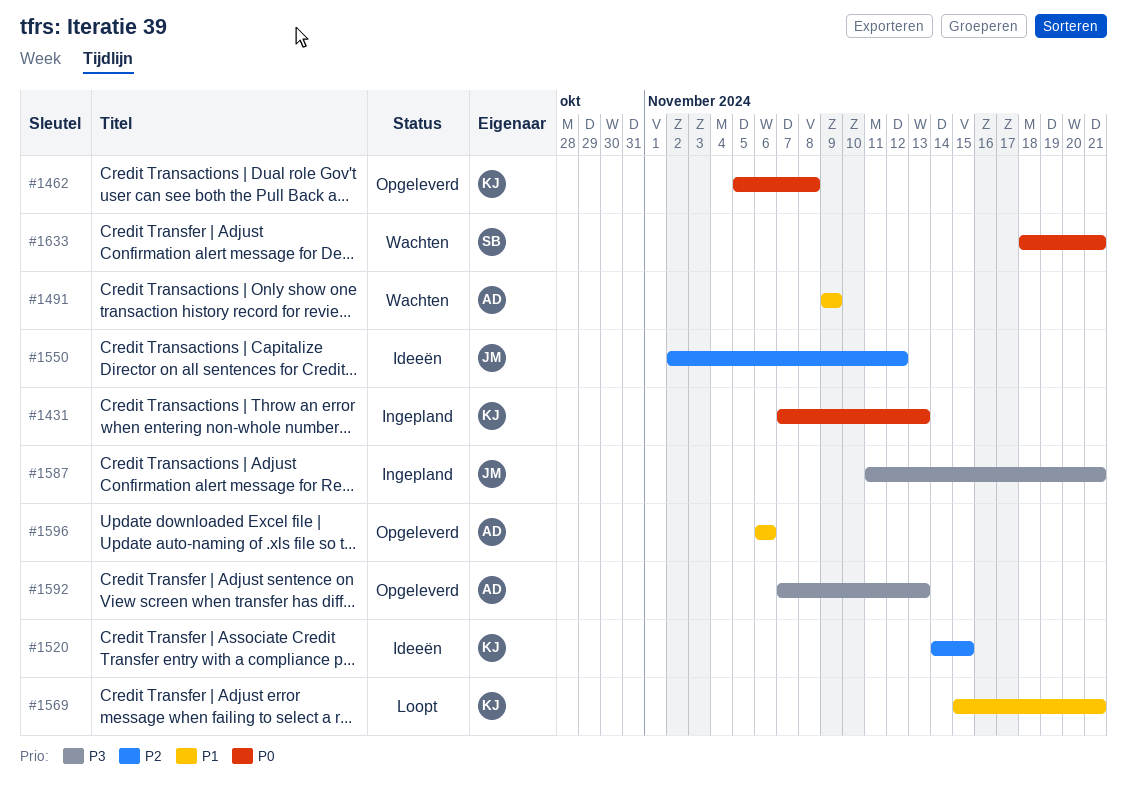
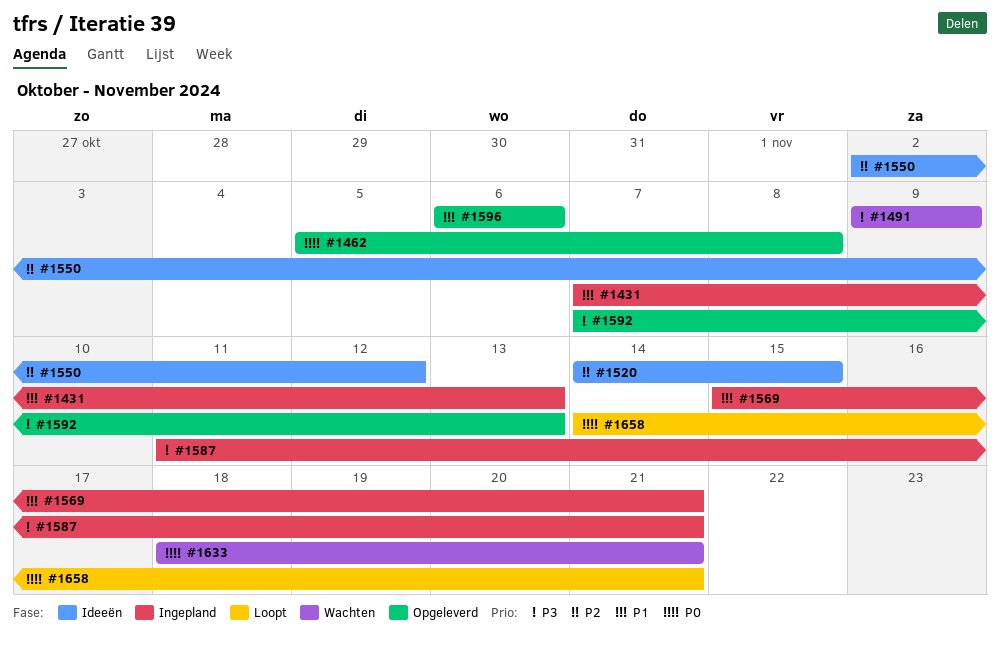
#1431, priority: P0 -> P1
#1491, priority: P1 -> P3
#1569, status: Loopt -> Ingepland
#1658: none -> present

